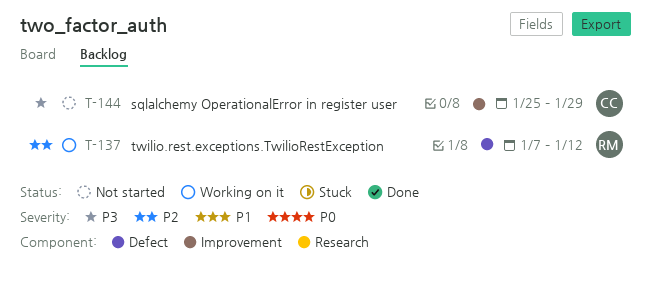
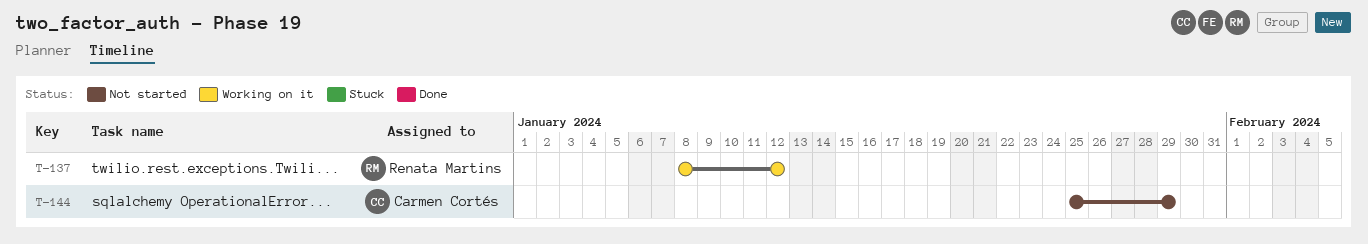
T-137, start: Jan 7 -> Jan 8

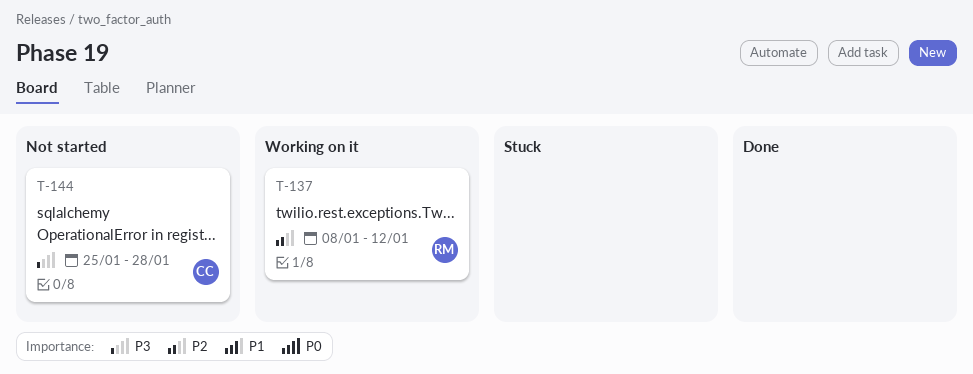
T-144, due: Jan 29 -> Jan 28

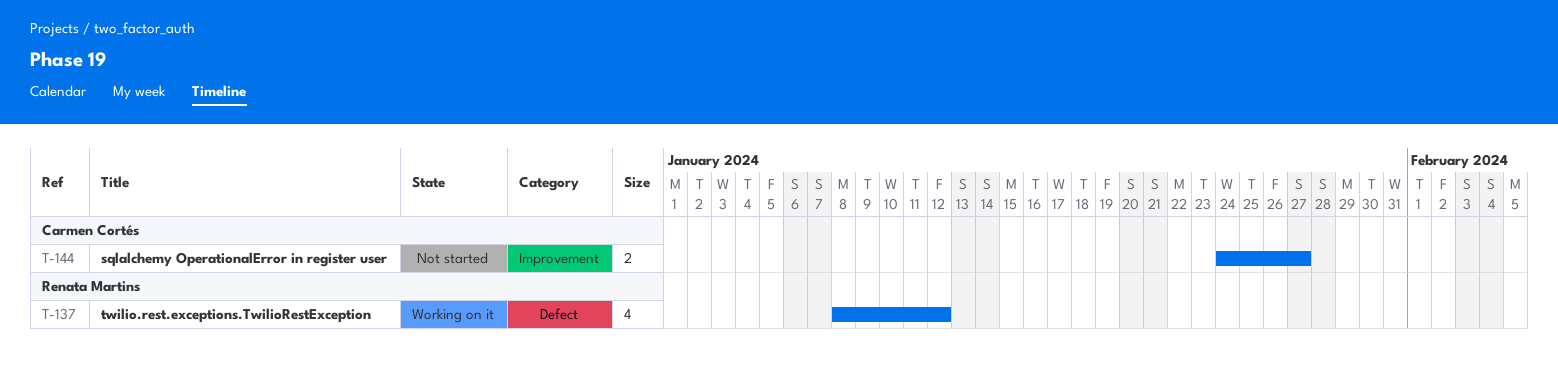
T-144, start: Jan 25 -> Jan 24
T-144, due: Jan 28 -> Jan 27

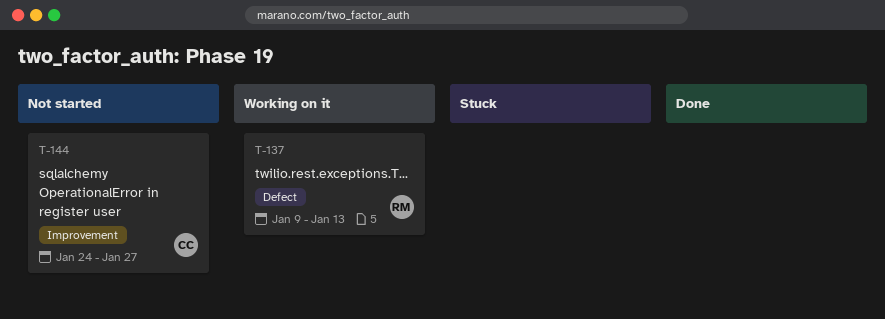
T-137, start: Jan 8 -> Jan 9
T-137, due: Jan 12 -> Jan 13

